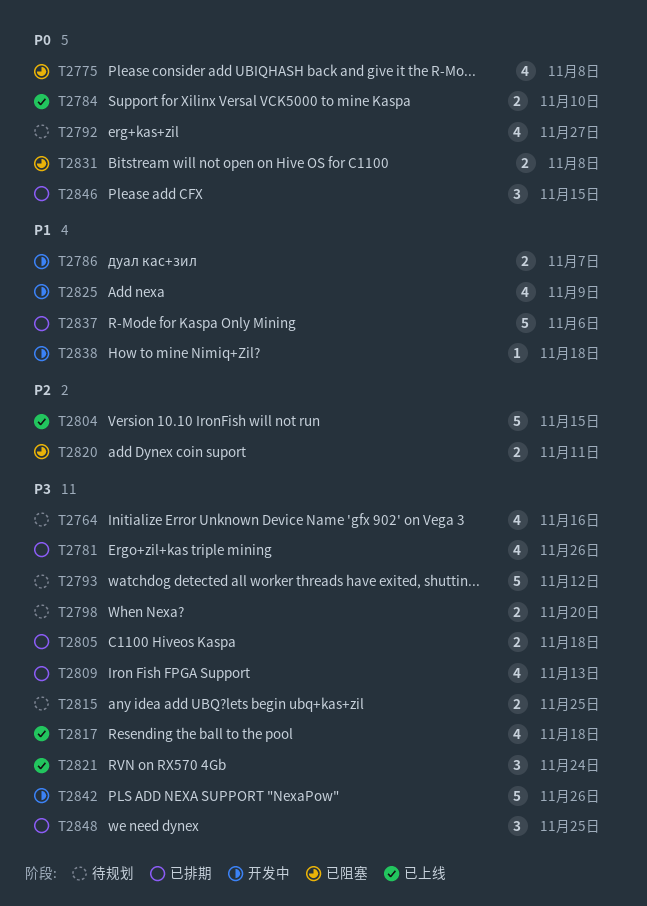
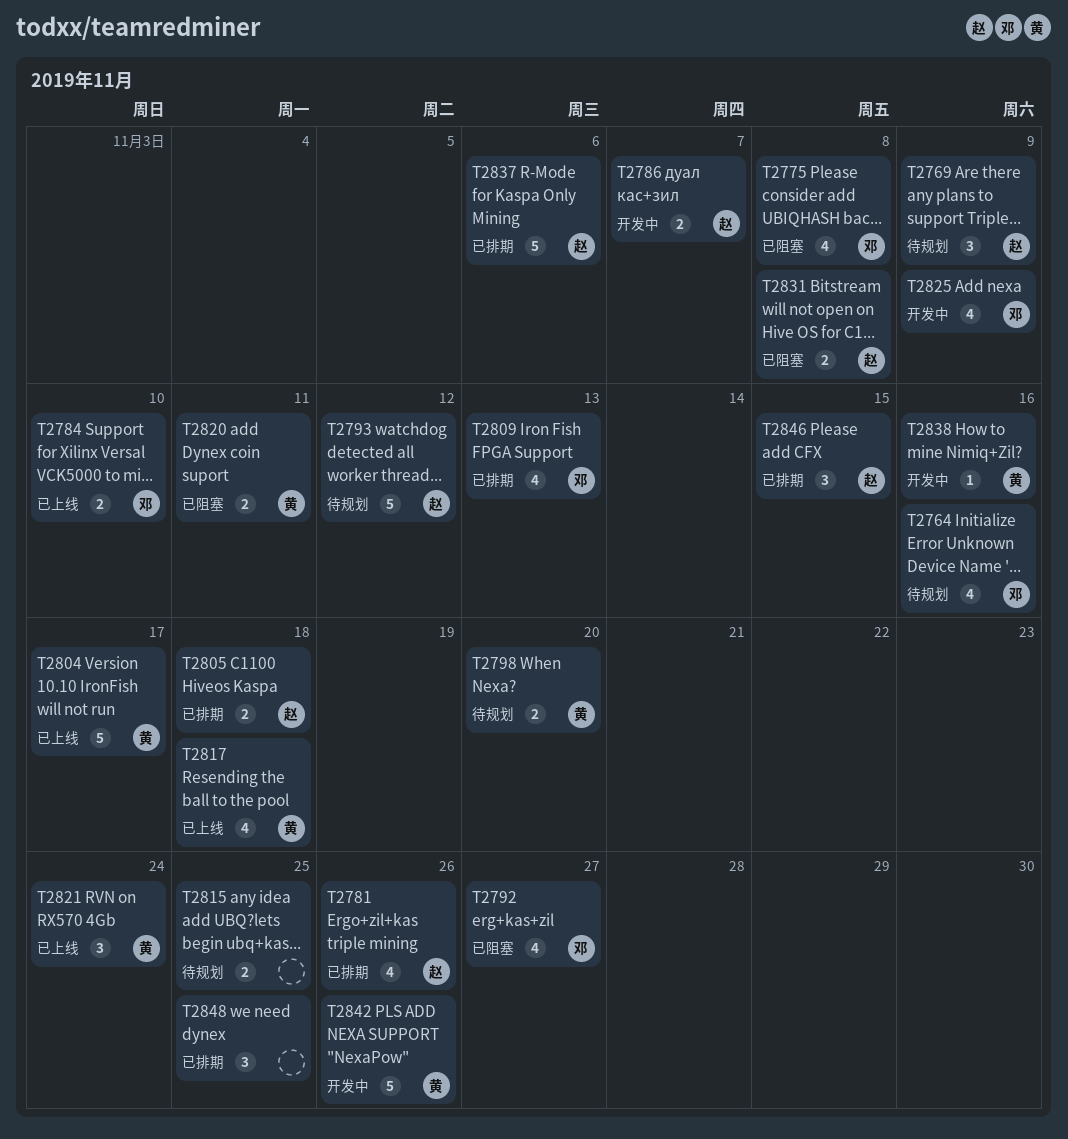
T2769: none -> present
T2792, status: 待规划 -> 已阻塞
T2804, due: Nov 15 -> Nov 17
T2838, due: Nov 18 -> Nov 16

